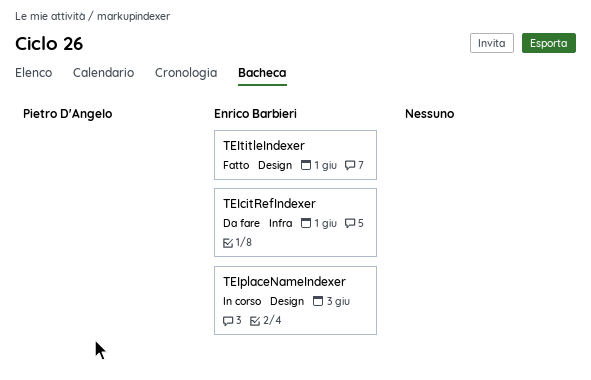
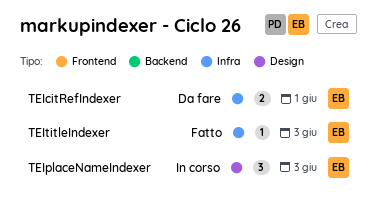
TEItitleIndexer, label: Design -> Infra
TEItitleIndexer, due: Jun 1 -> Jun 3

